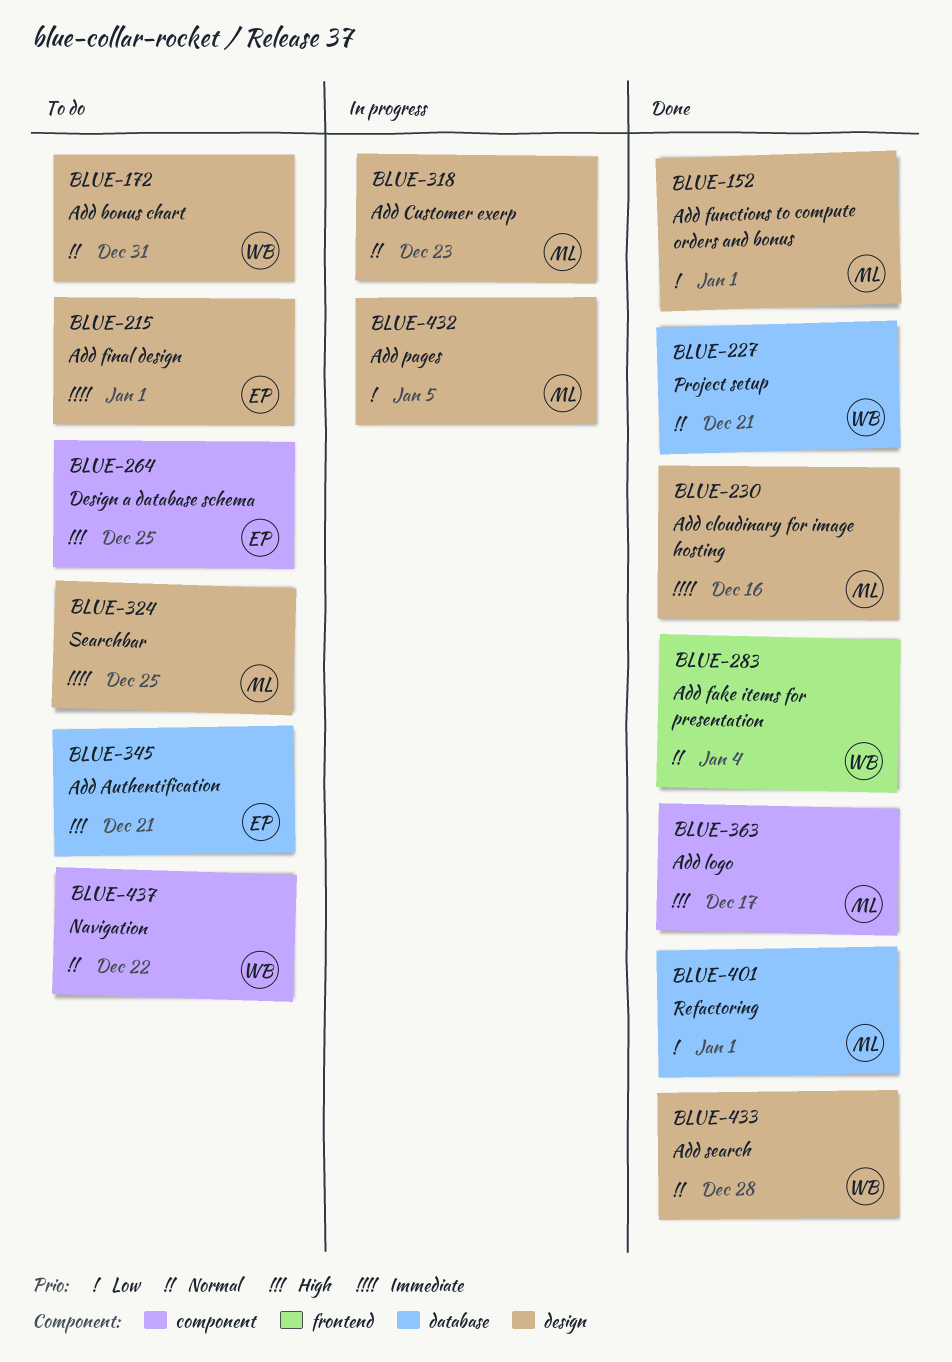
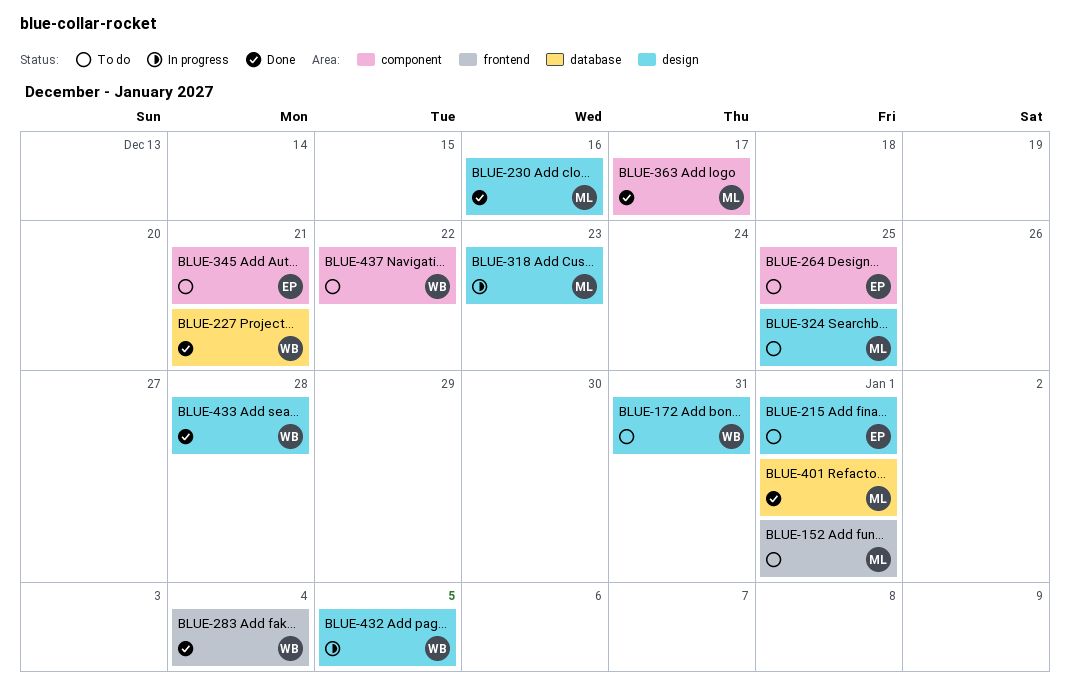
BLUE-152, status: Done -> To do
BLUE-152, label: design -> frontend
BLUE-345, label: database -> component
BLUE-432, owner: ML -> WB

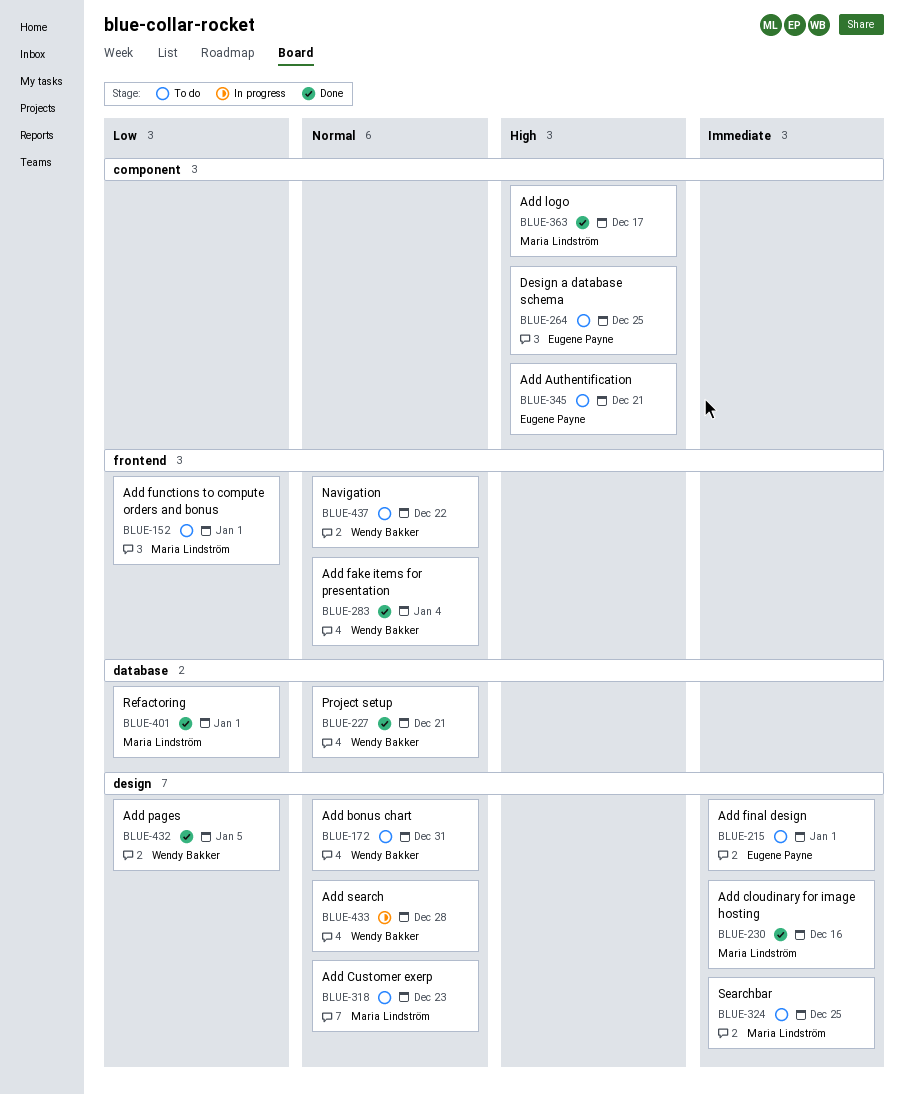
BLUE-318, status: In progress -> To do
BLUE-432, status: In progress -> Done
BLUE-433, status: Done -> In progress
BLUE-437, label: component -> frontend

